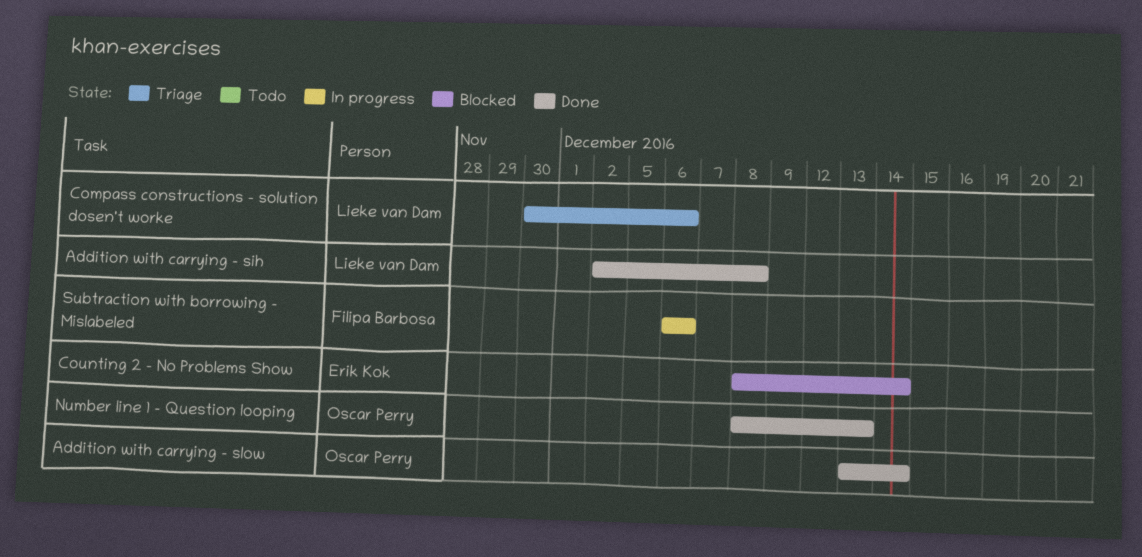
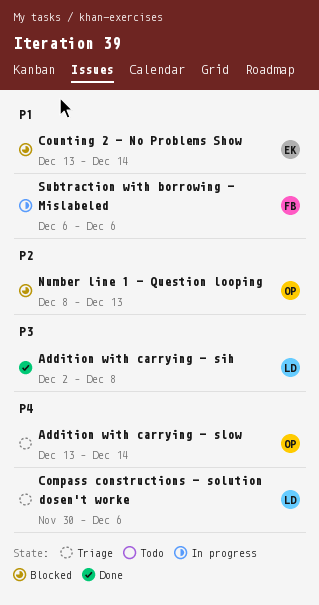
Addition with carrying - slow, status: Done -> Triage
Counting 2 - No Problems Show, start: Dec 8 -> Dec 13
Number line 1 - Question looping, status: Done -> Blocked

